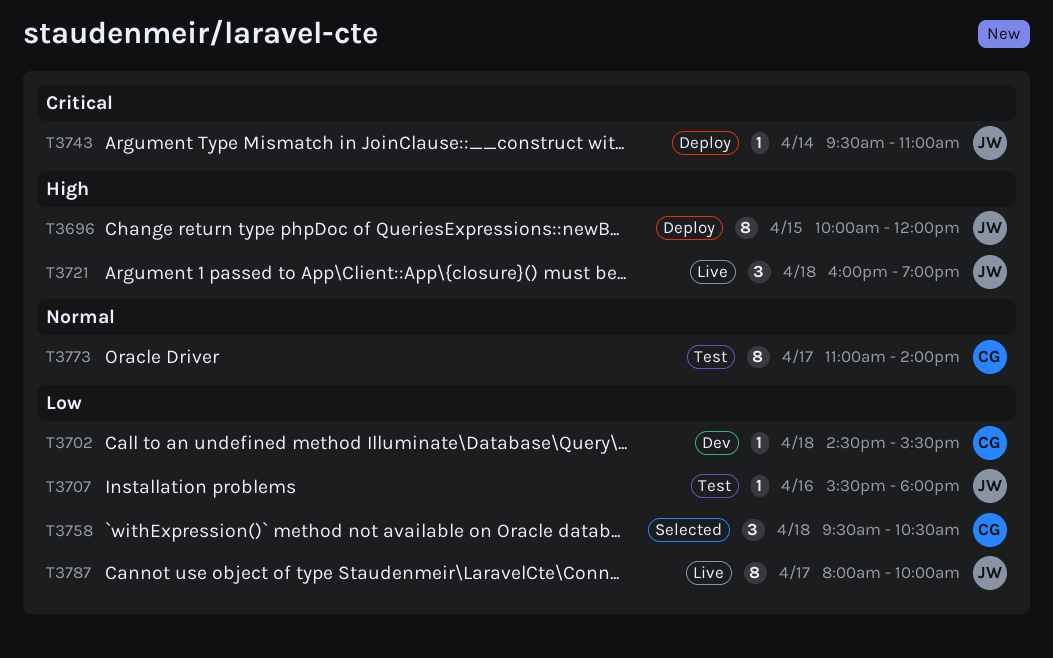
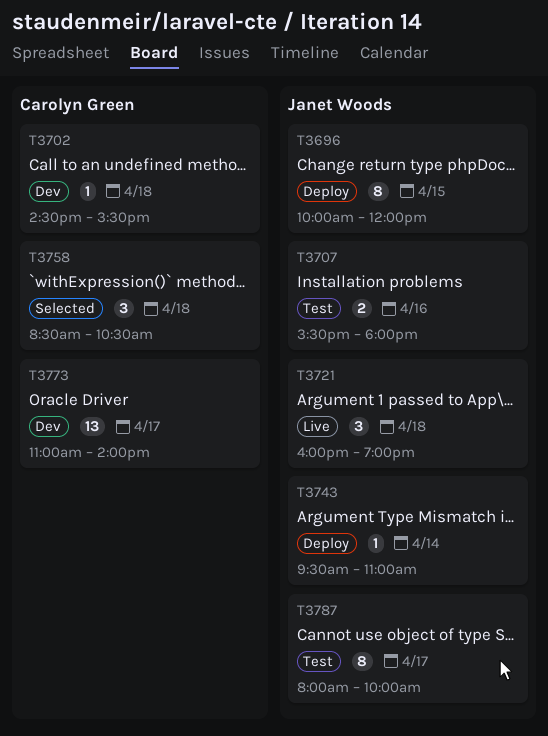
T3707, estimate: 1 -> 2
T3758, begins: 09:30 -> 08:30
T3773, status: Test -> Dev
T3773, estimate: 8 -> 13
T3787, status: Live -> Test

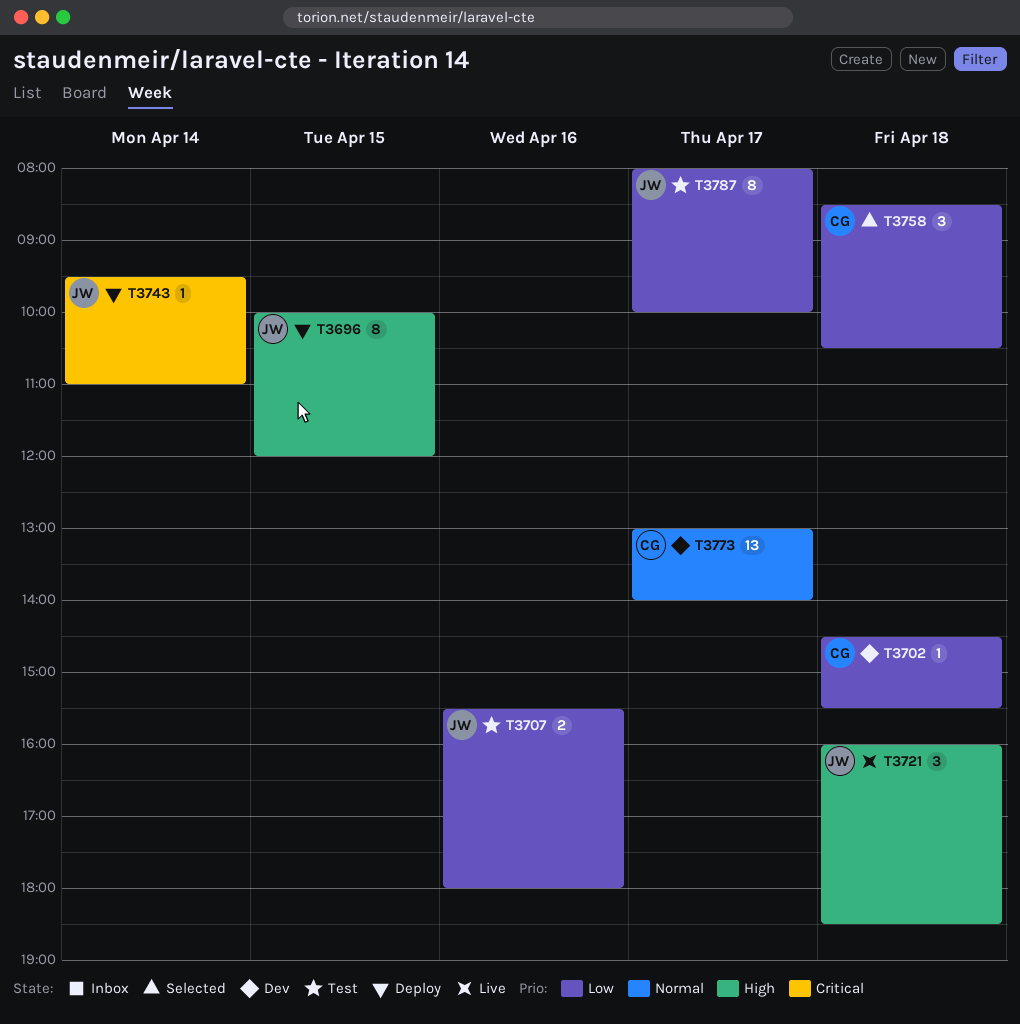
T3721, ends: 19:00 -> 18:30
T3773, begins: 11:00 -> 13:00

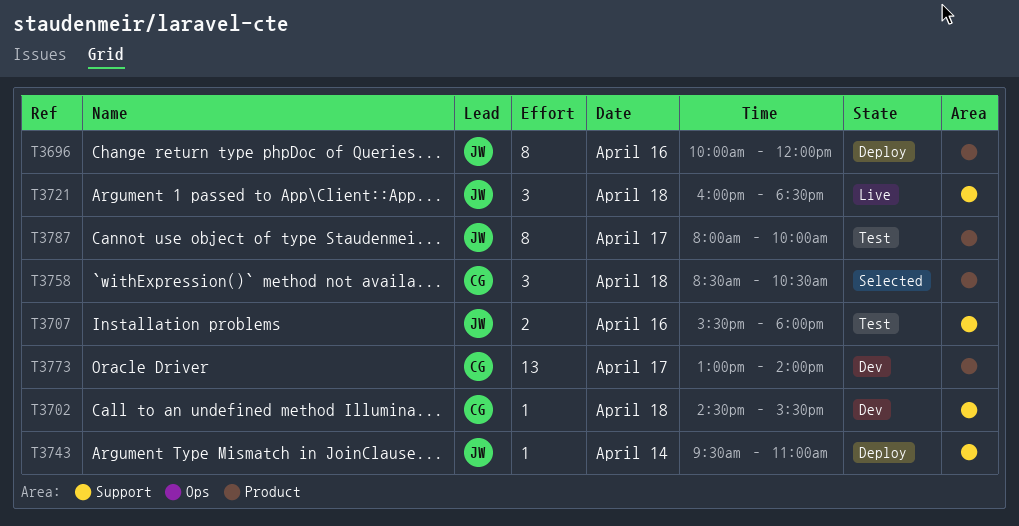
T3696, day: Apr 15 -> Apr 16

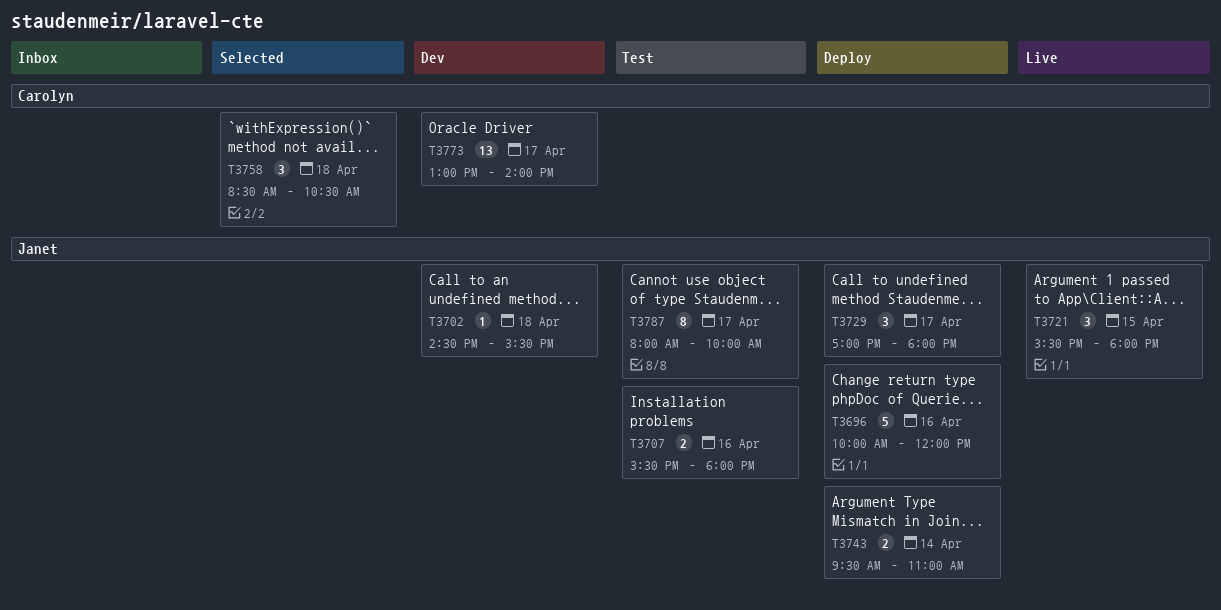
T3696, estimate: 8 -> 5
T3702, owner: Carolyn -> Janet
T3721, day: Apr 18 -> Apr 15
T3721, begins: 16:00 -> 15:30
T3721, ends: 18:30 -> 18:00
T3729: none -> present
T3743, estimate: 1 -> 2

